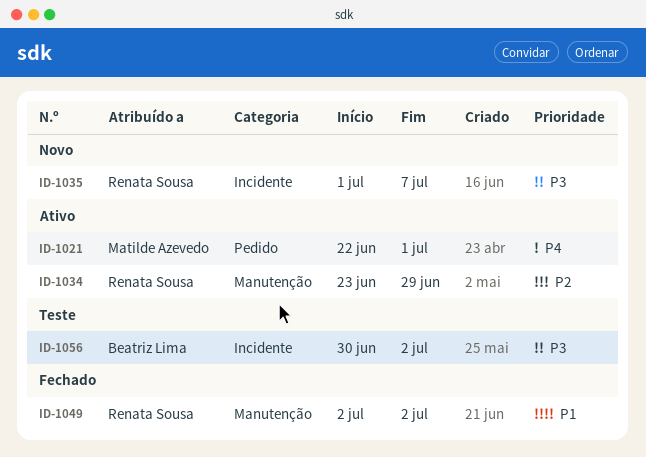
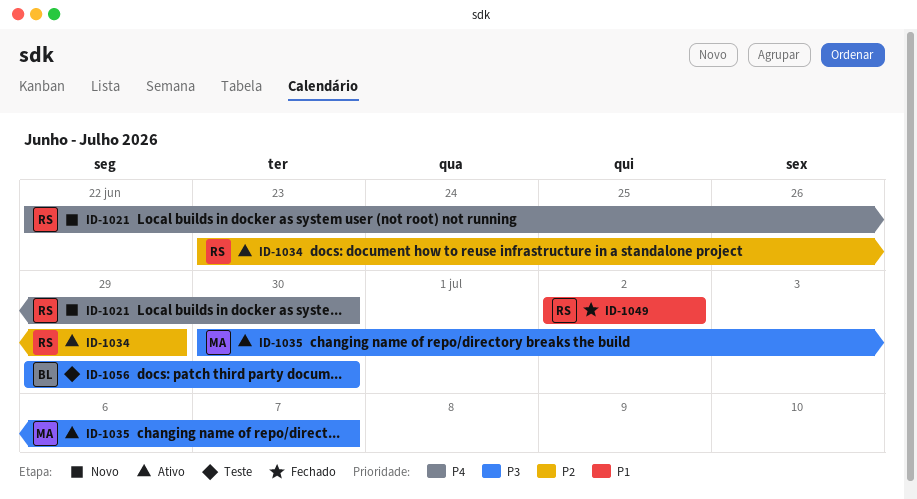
ID-1021, status: Ativo -> Novo
ID-1021, owner: Matilde Azevedo -> Renata Sousa
ID-1021, due: Jul 1 -> Jun 30
ID-1035, status: Novo -> Ativo
ID-1035, owner: Renata Sousa -> Matilde Azevedo
ID-1035, start: Jul 1 -> Jun 30
ID-1056, start: Jun 30 -> Jun 29
ID-1056, due: Jul 2 -> Jun 30

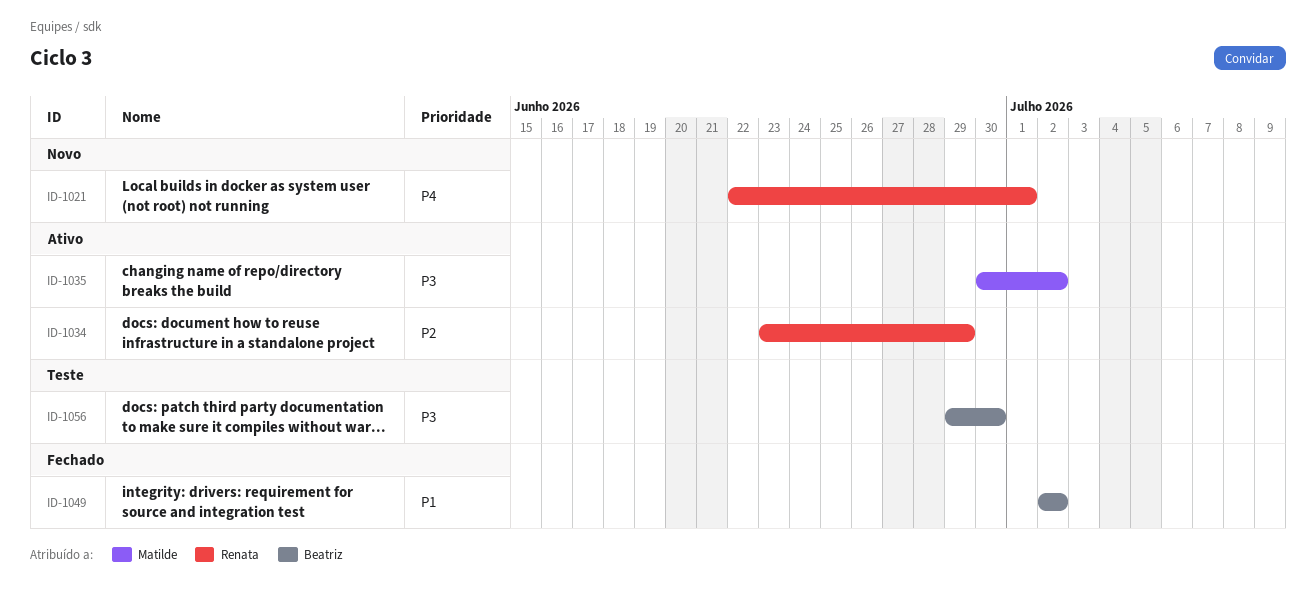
ID-1021, due: Jun 30 -> Jul 1
ID-1035, due: Jul 7 -> Jul 2
ID-1049, owner: Renata -> Beatriz

